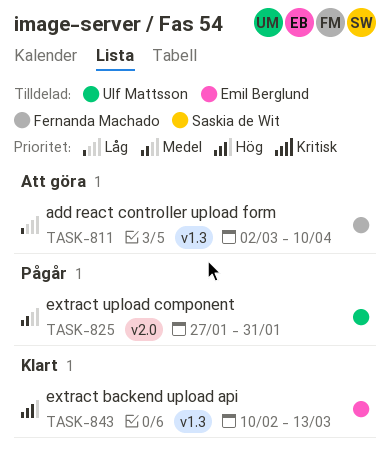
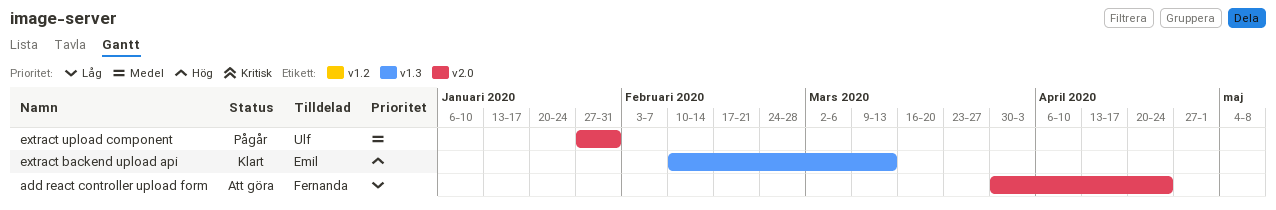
add react controller upload form, label: v1.3 -> v2.0
add react controller upload form, start: Mar 2 -> Mar 30
add react controller upload form, due: Apr 10 -> Apr 24

